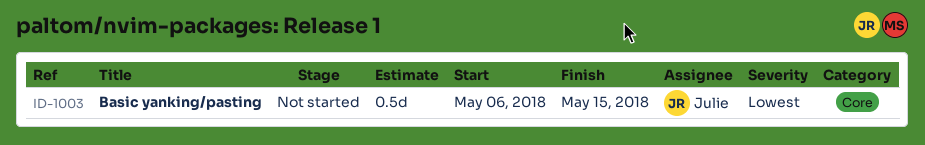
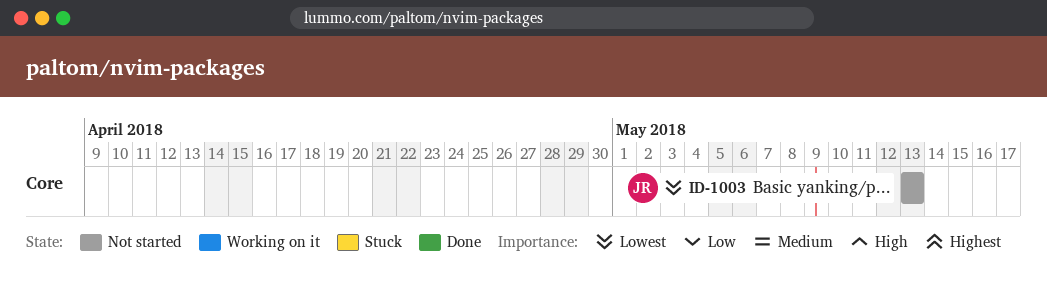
ID-1003, start: May 6 -> May 13
ID-1003, due: May 15 -> May 13

